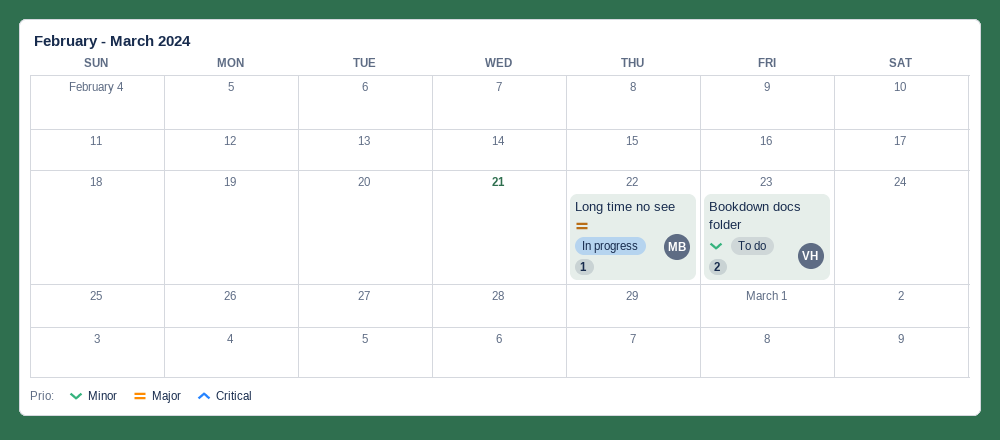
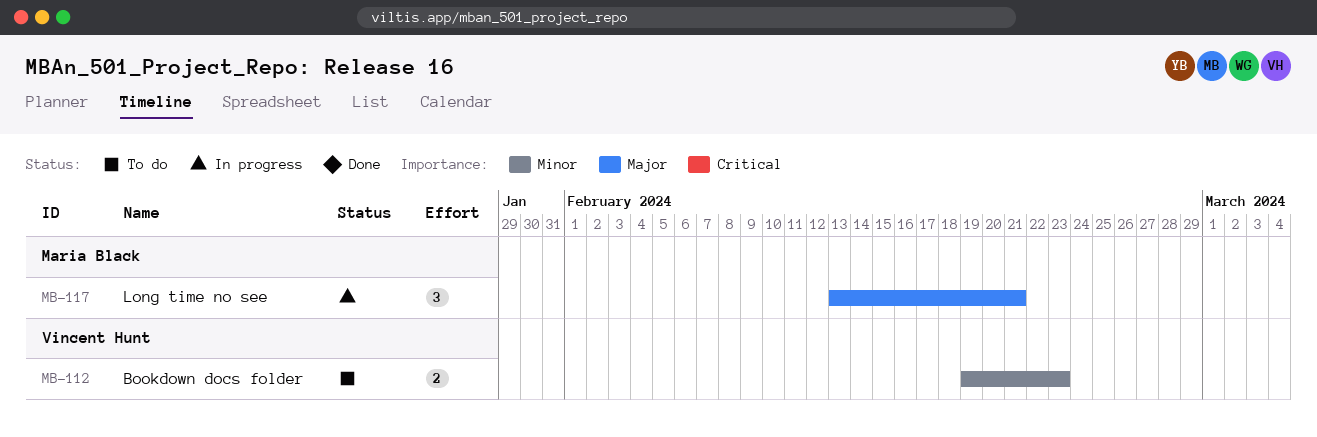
Long time no see, estimate: 1 -> 3
Long time no see, due: Feb 22 -> Feb 21

